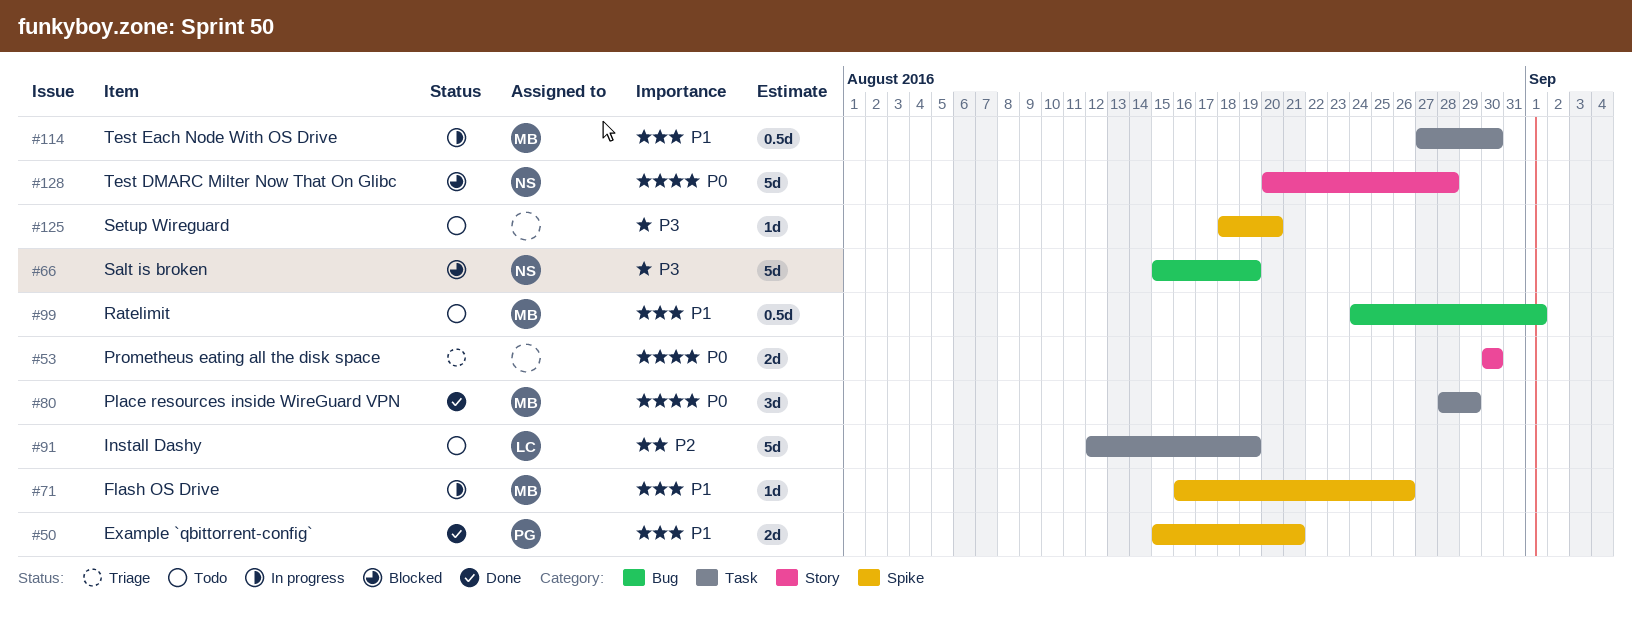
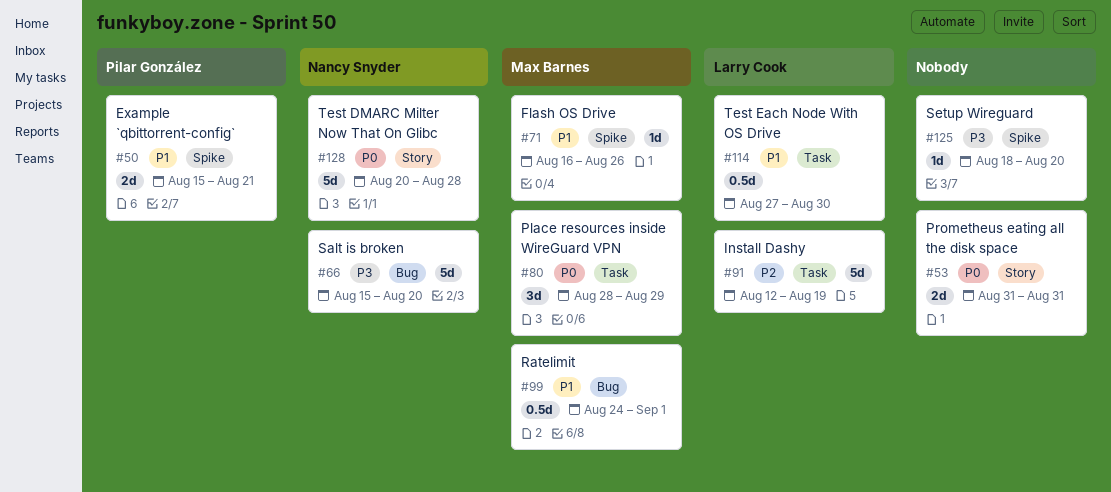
#53, start: Aug 30 -> Aug 31
#53, due: Aug 30 -> Aug 31
#66, due: Aug 19 -> Aug 20
#114, owner: Max Barnes -> Larry Cook

